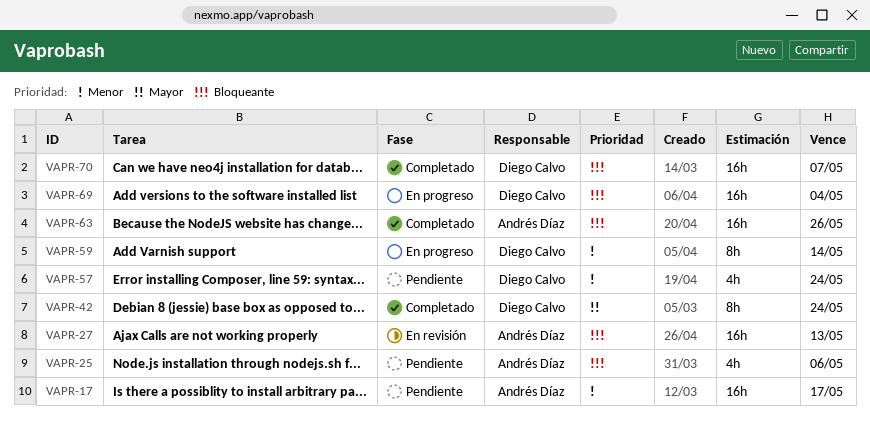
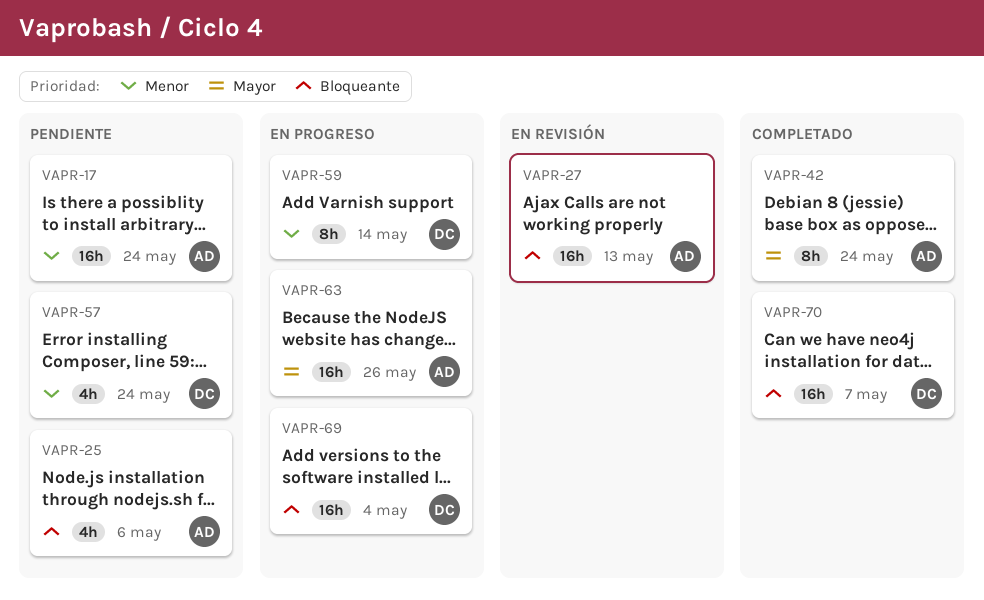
VAPR-17, due: May 17 -> May 24
VAPR-42, owner: Diego Calvo -> Andrés Díaz
VAPR-63, status: Completado -> En progreso
VAPR-63, priority: Bloqueante -> Mayor

